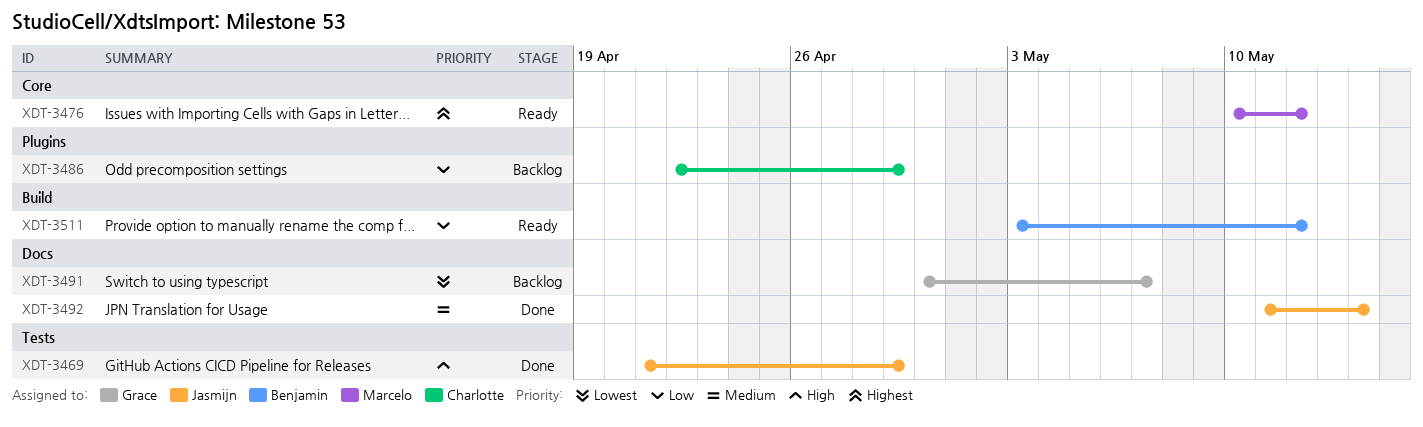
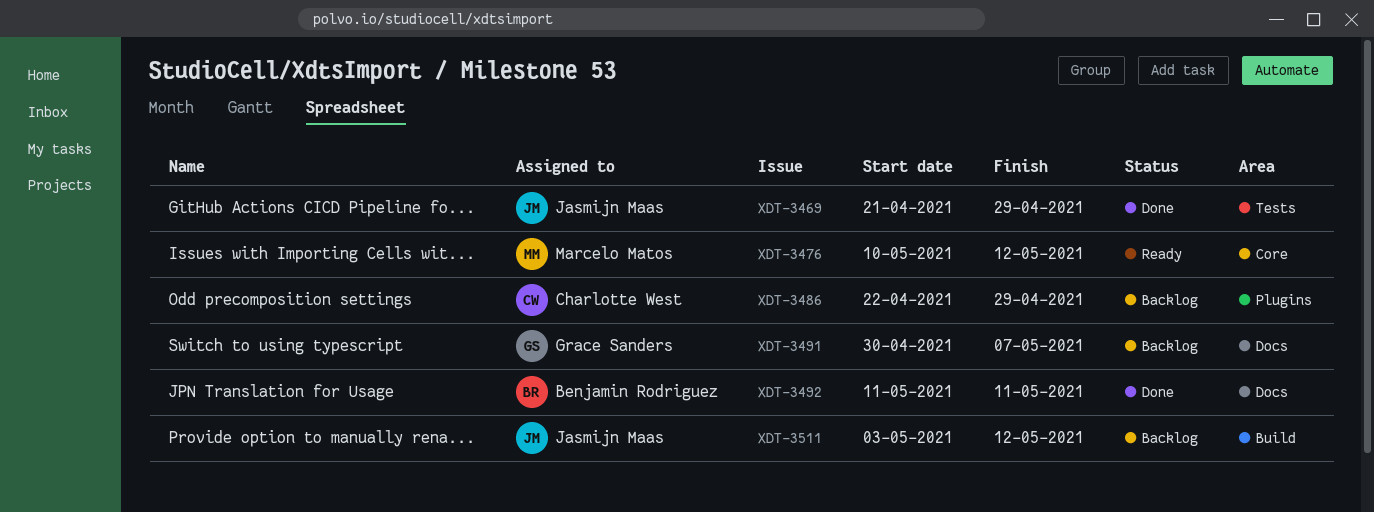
XDT-3492, owner: Jasmijn Maas -> Benjamin Rodriguez
XDT-3492, due: May 14 -> May 11
XDT-3511, status: Ready -> Backlog
XDT-3511, owner: Benjamin Rodriguez -> Jasmijn Maas

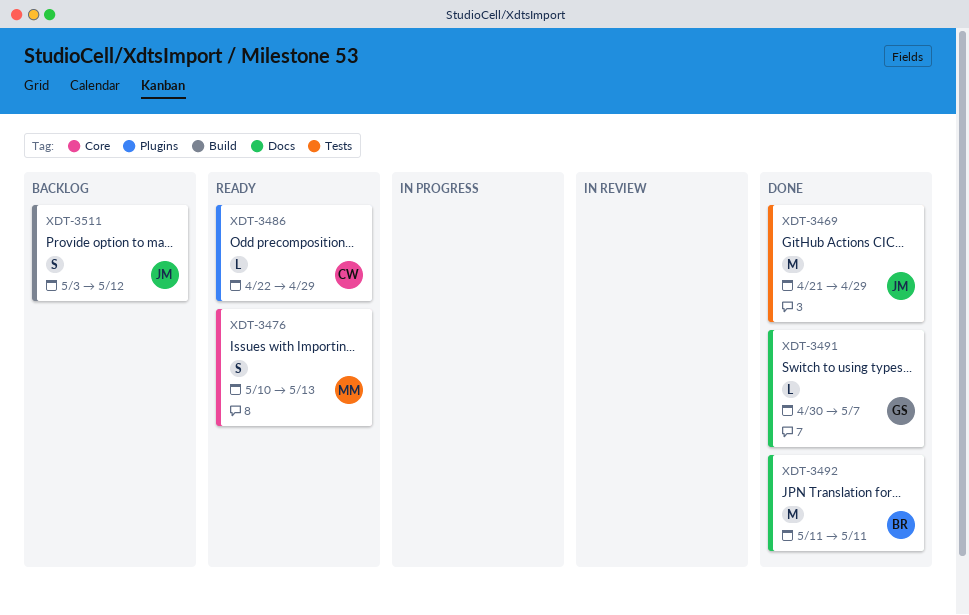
XDT-3476, due: May 12 -> May 13
XDT-3486, status: Backlog -> Ready
XDT-3491, status: Backlog -> Done

